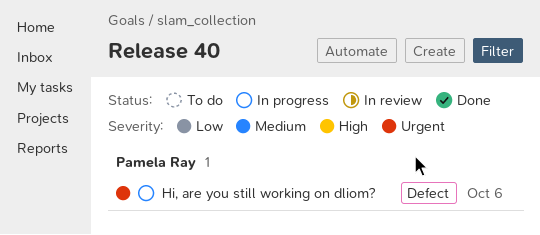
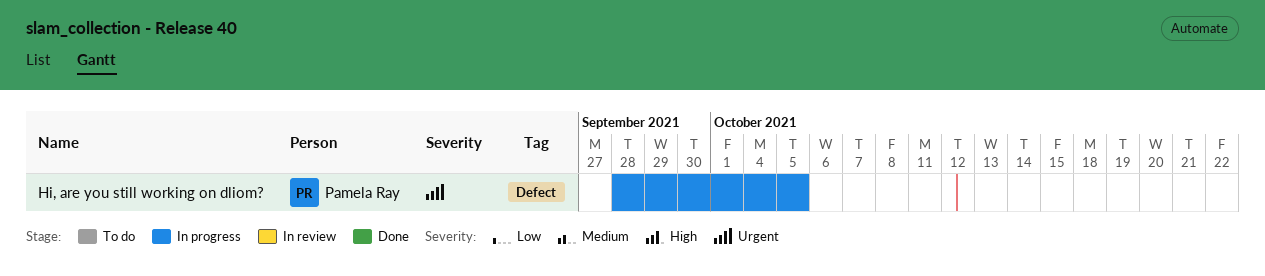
Hi, are you still working on dliom?, due: Oct 6 -> Oct 5

